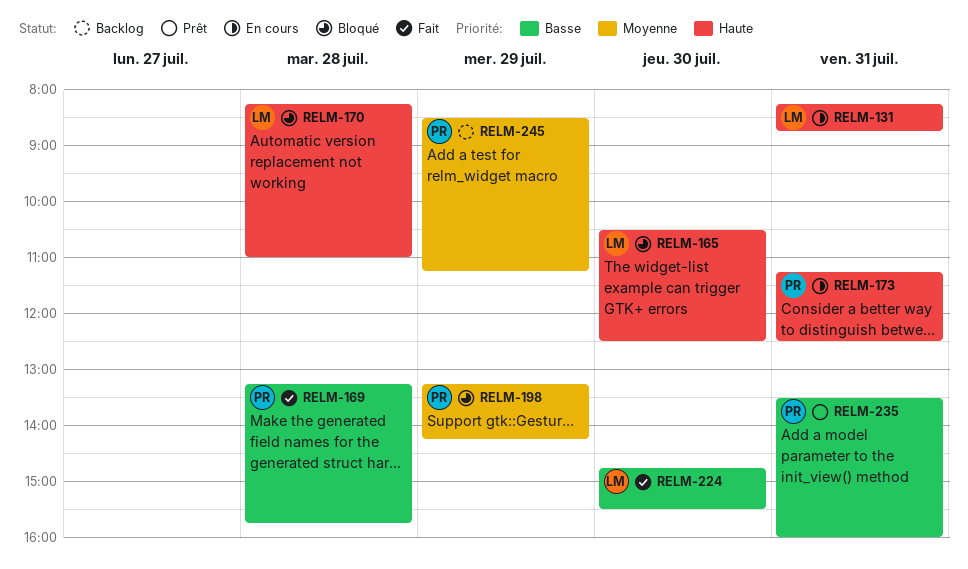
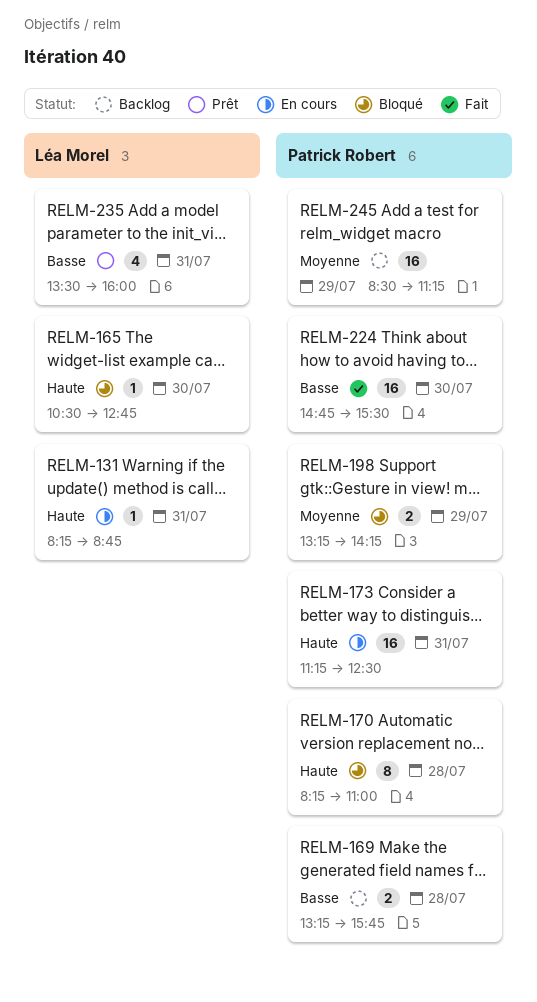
RELM-165, ends: 12:30 -> 12:45
RELM-169, status: Fait -> Backlog
RELM-170, owner: Léa Morel -> Patrick Robert
RELM-224, owner: Léa Morel -> Patrick Robert
RELM-235, owner: Patrick Robert -> Léa Morel

